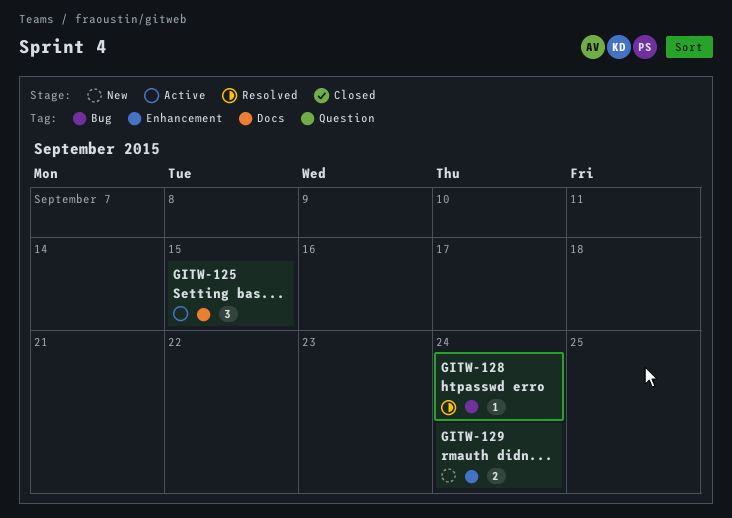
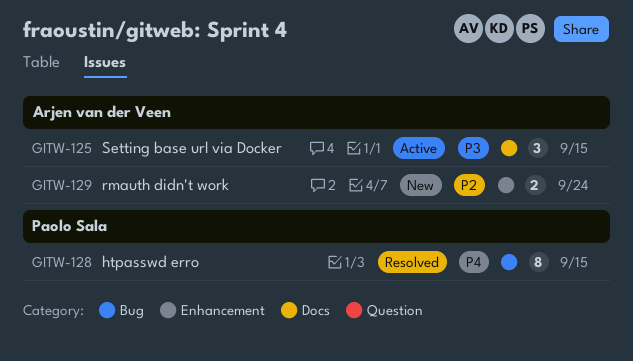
GITW-128, estimate: 1 -> 8
GITW-128, due: Sep 24 -> Sep 15

